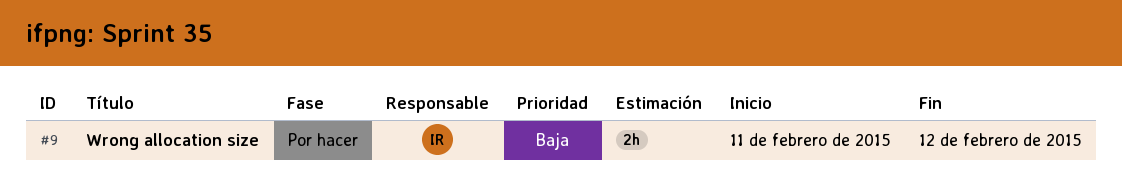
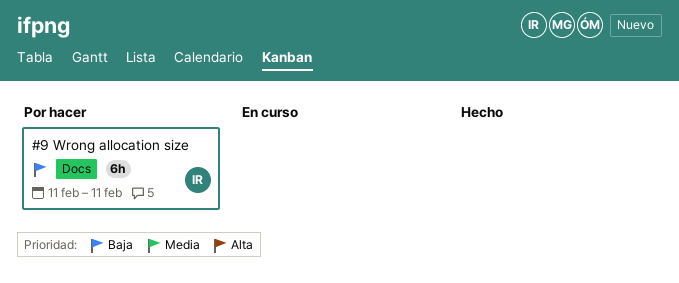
#9, estimate: 2h -> 6h
#9, due: Feb 12 -> Feb 11

